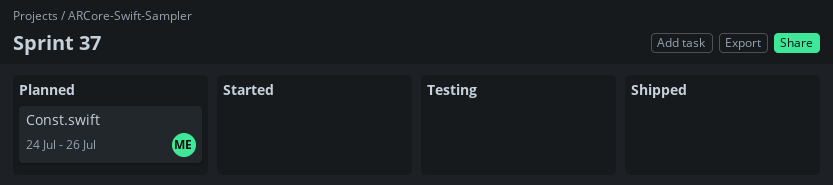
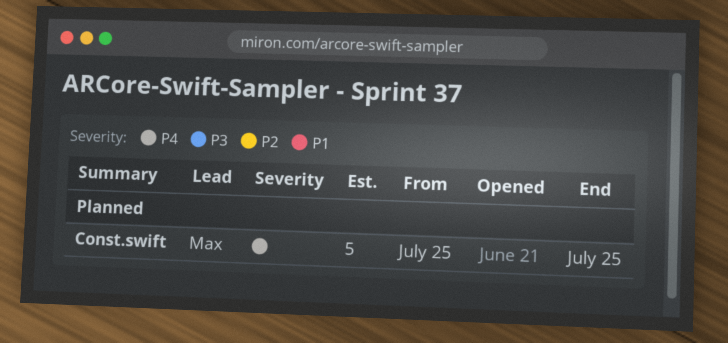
Const.swift, start: Jul 24 -> Jul 25
Const.swift, due: Jul 26 -> Jul 25

